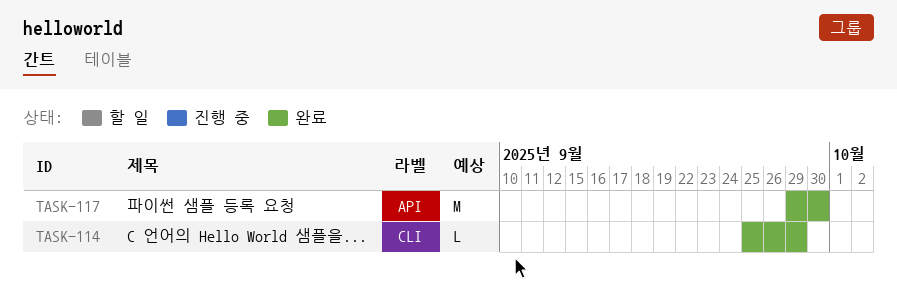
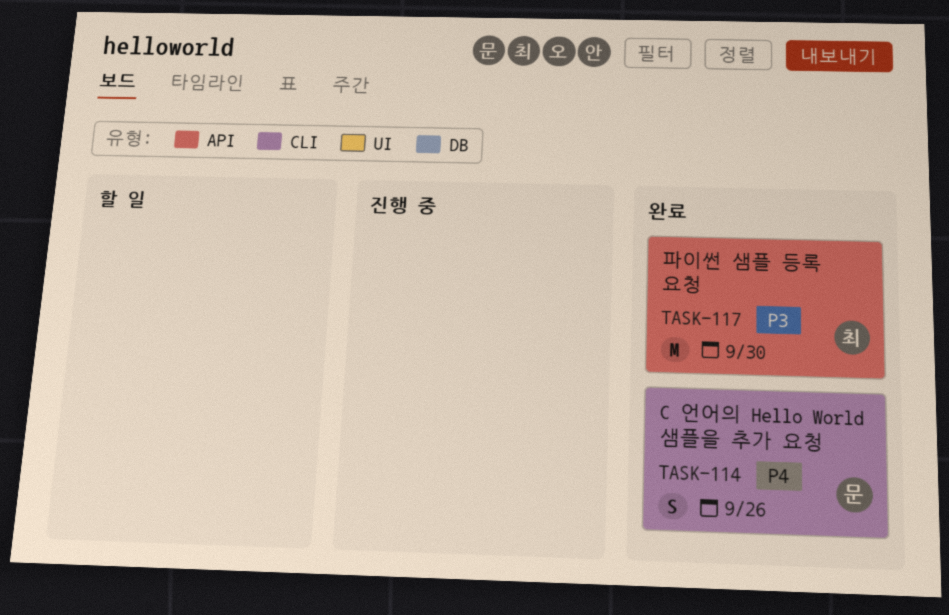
TASK-114, estimate: L -> S
TASK-114, due: Sep 29 -> Sep 26

